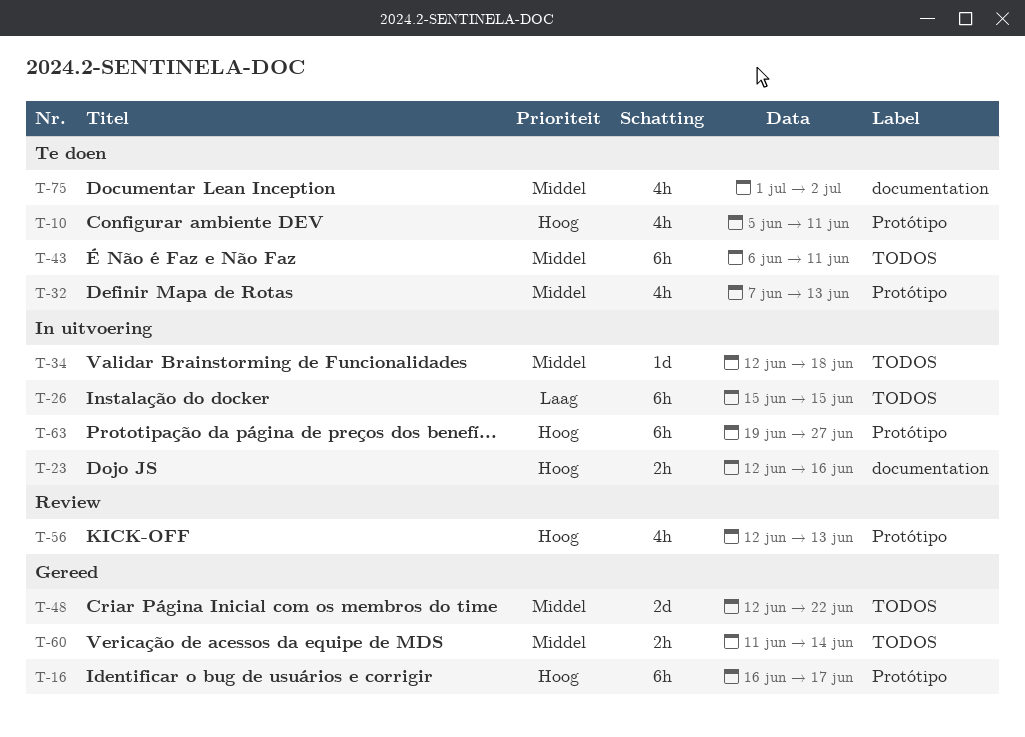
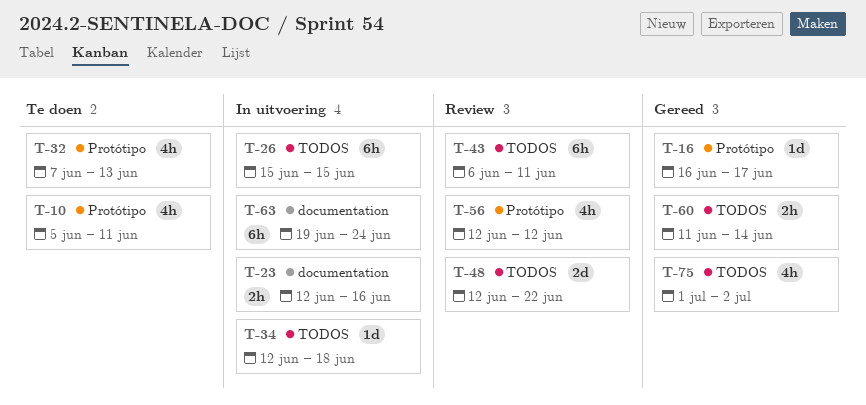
T-16, estimate: 6h -> 1d
T-43, status: Te doen -> Review
T-48, status: Gereed -> Review
T-56, due: Jun 13 -> Jun 12
T-63, label: Protótipo -> documentation
T-63, due: Jun 27 -> Jun 24
T-75, status: Te doen -> Gereed
T-75, label: documentation -> TODOS

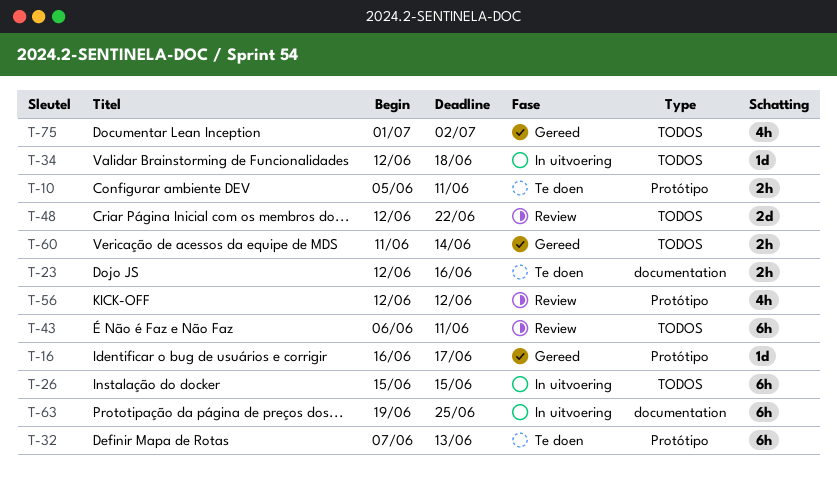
T-10, estimate: 4h -> 2h
T-23, status: In uitvoering -> Te doen
T-32, estimate: 4h -> 6h
T-63, due: Jun 24 -> Jun 25

